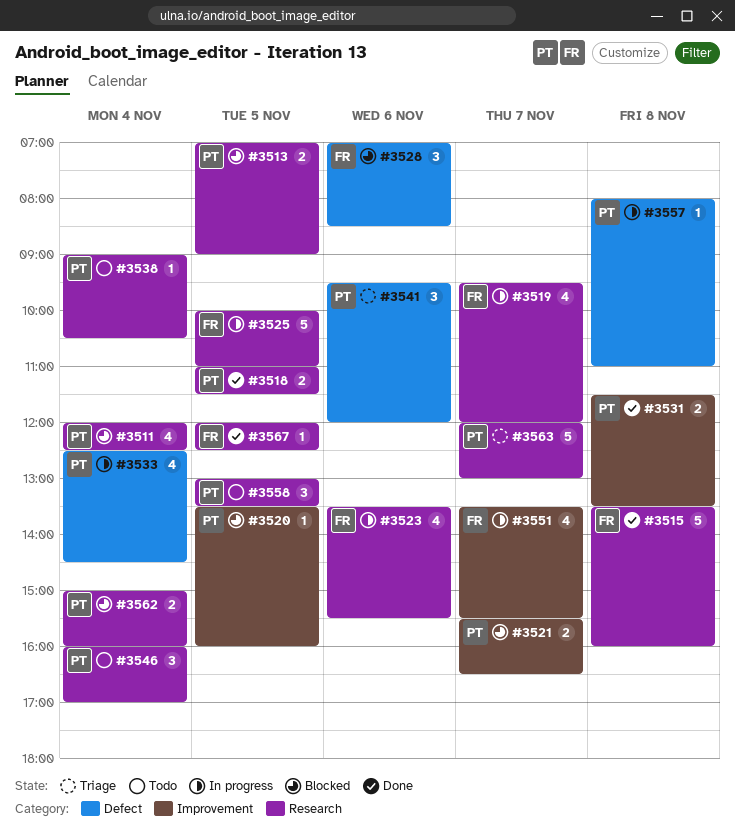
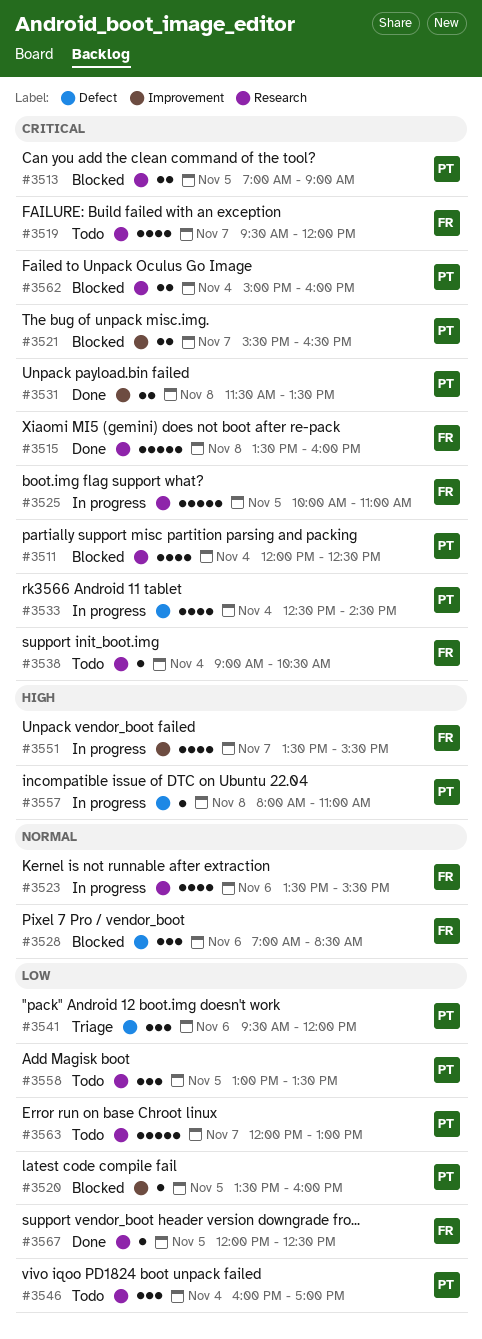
#3518: present -> none
#3519, status: In progress -> Todo
#3538, owner: PT -> FR
#3563, status: Triage -> Todo

